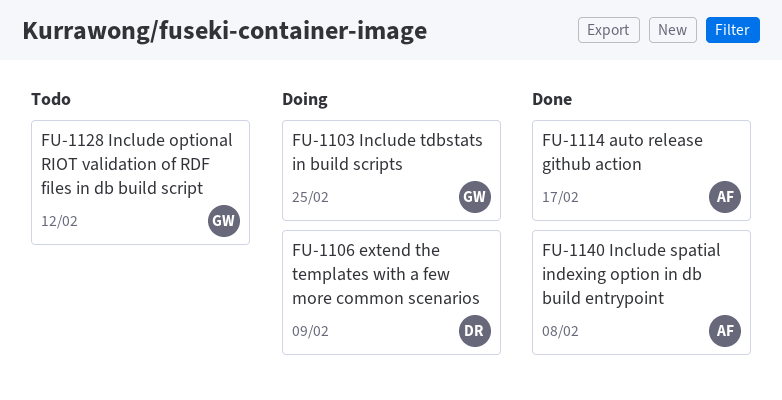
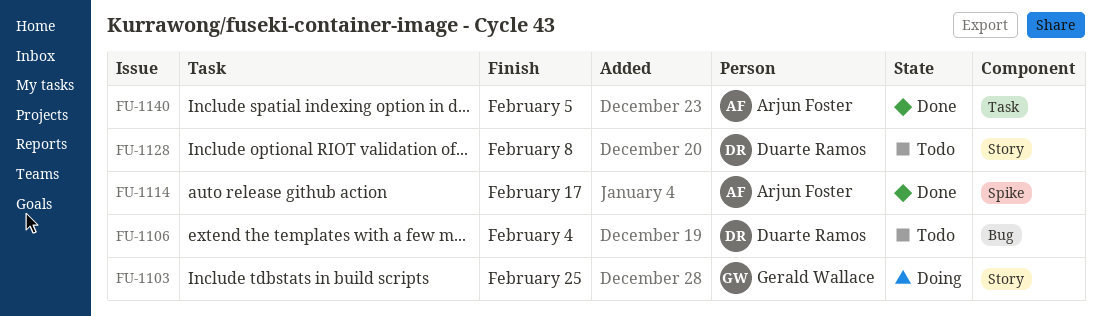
FU-1106, status: Doing -> Todo
FU-1106, due: Feb 9 -> Feb 4
FU-1128, owner: Gerald Wallace -> Duarte Ramos
FU-1128, due: Feb 12 -> Feb 8
FU-1140, due: Feb 8 -> Feb 5

